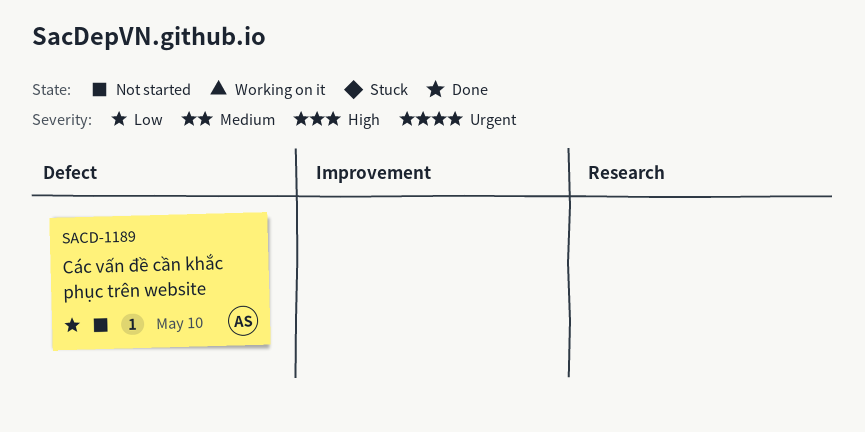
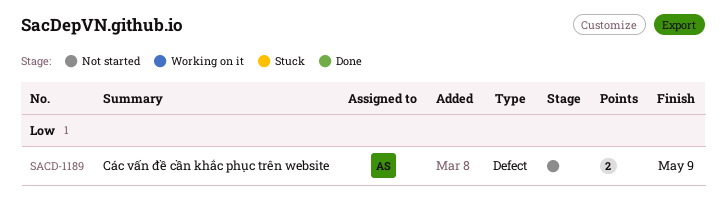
SACD-1189, estimate: 1 -> 2
SACD-1189, due: May 10 -> May 9

